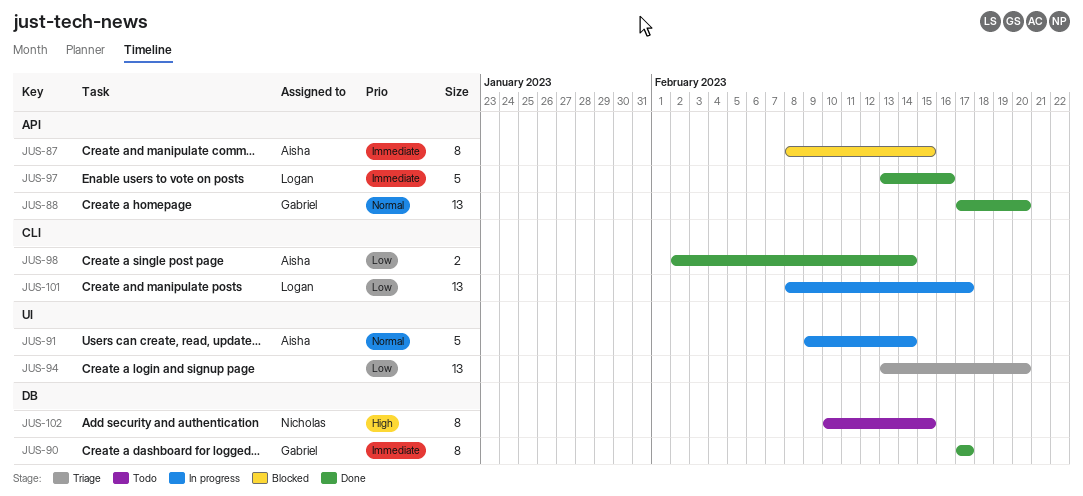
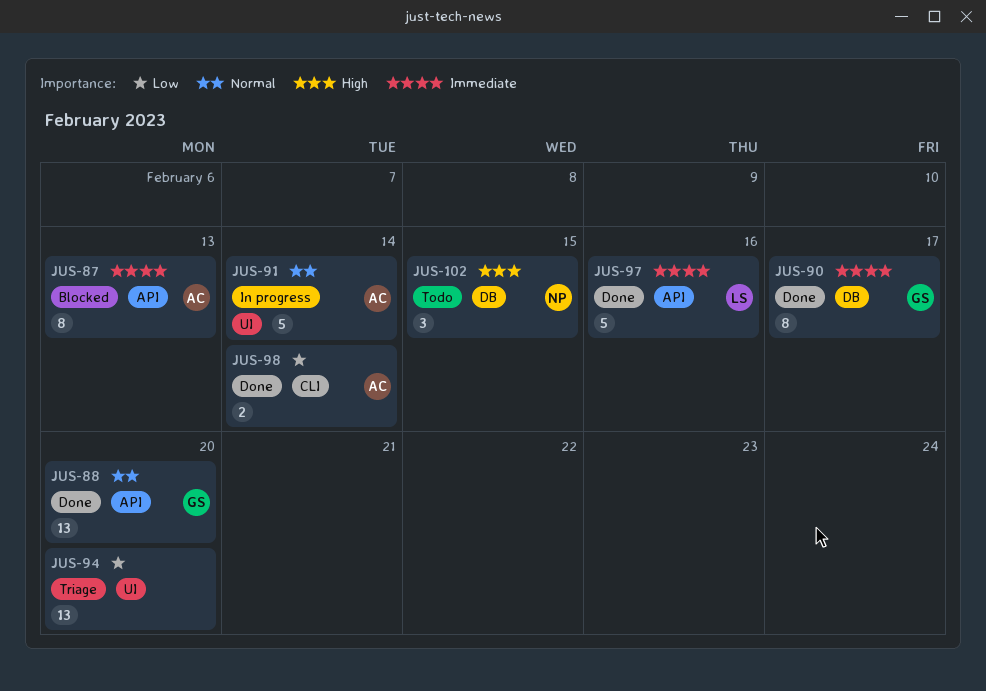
JUS-87, due: Feb 15 -> Feb 13
JUS-101: present -> none
JUS-102, estimate: 8 -> 3

